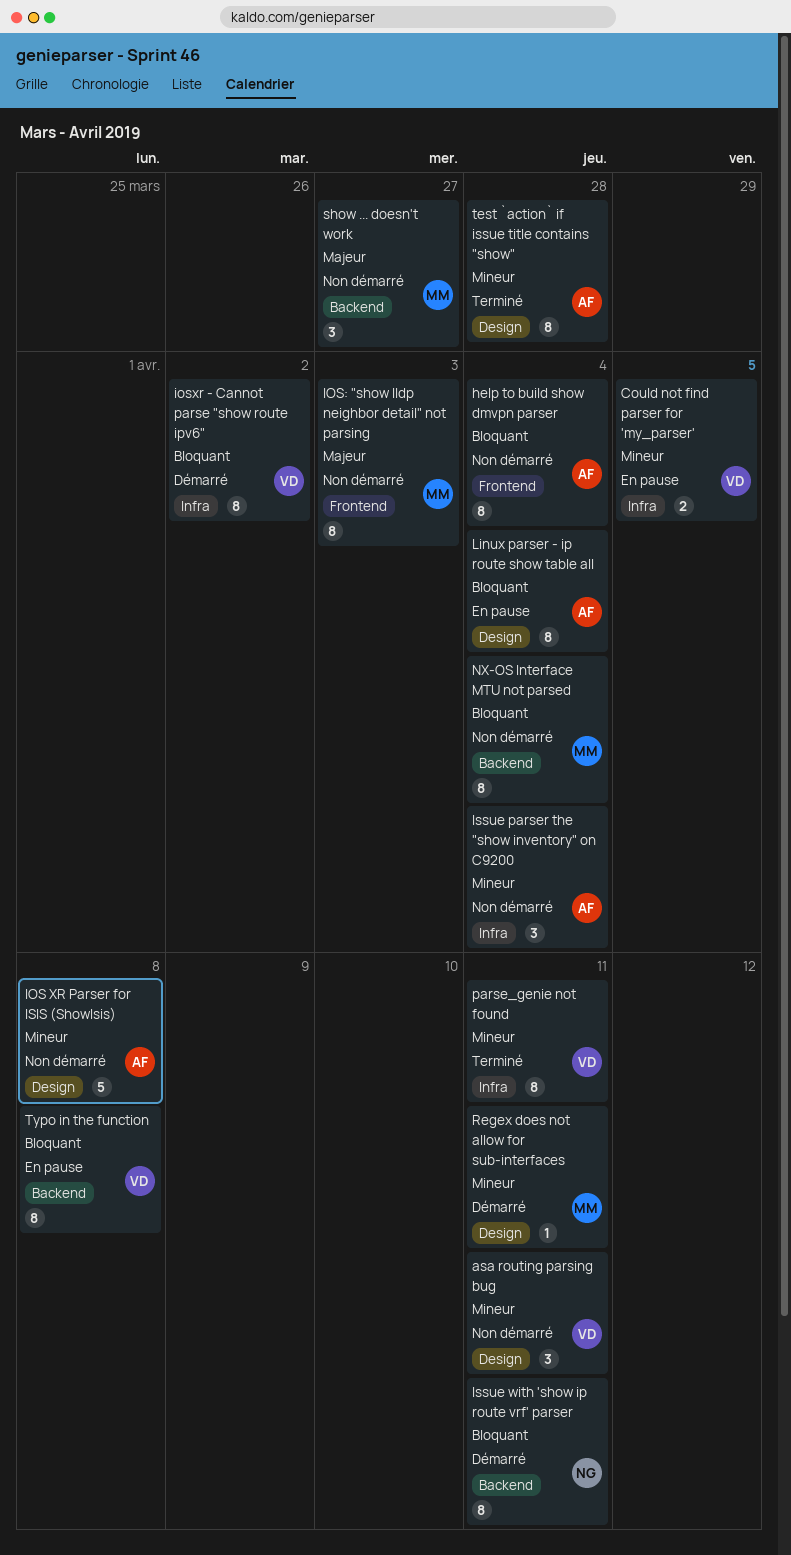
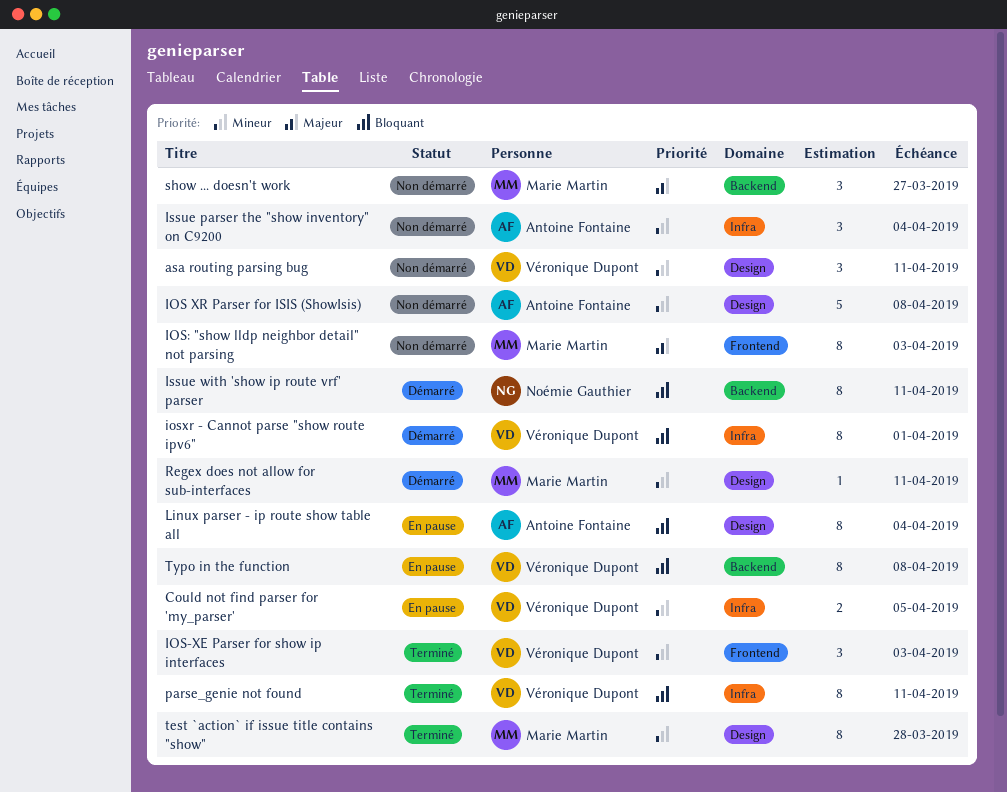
help to build show dmvpn parser: present -> none
IOS-XE Parser for show ip interfaces: none -> present
iosxr - Cannot parse "show route ipv6", due: Apr 2 -> Apr 1
NX-OS Interface MTU not parsed: present -> none
parse_genie not found, priority: Mineur -> Bloquant
test `action` if issue title contains "show", owner: Antoine Fontaine -> Marie Martin

